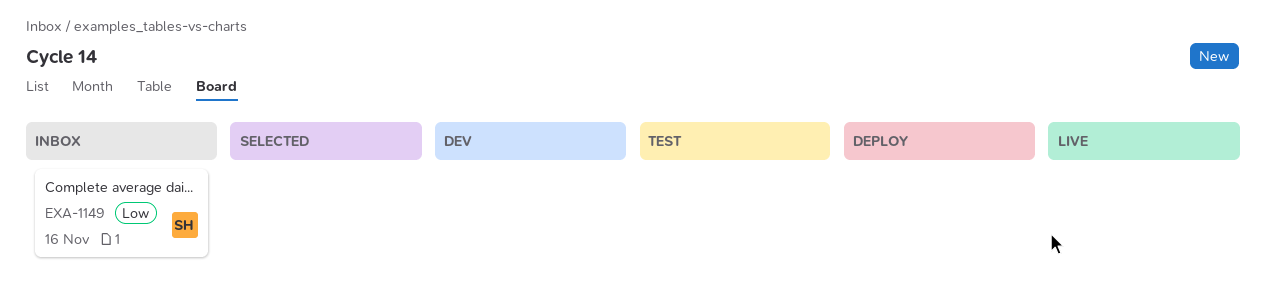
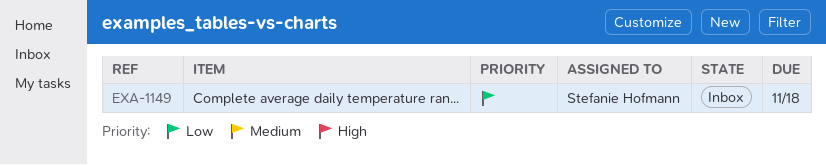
EXA-1149, due: Nov 16 -> Nov 18

